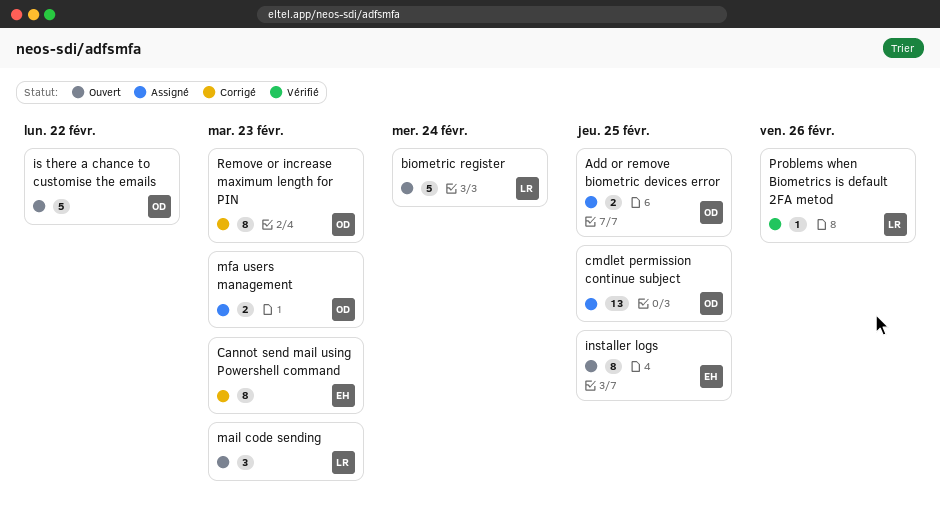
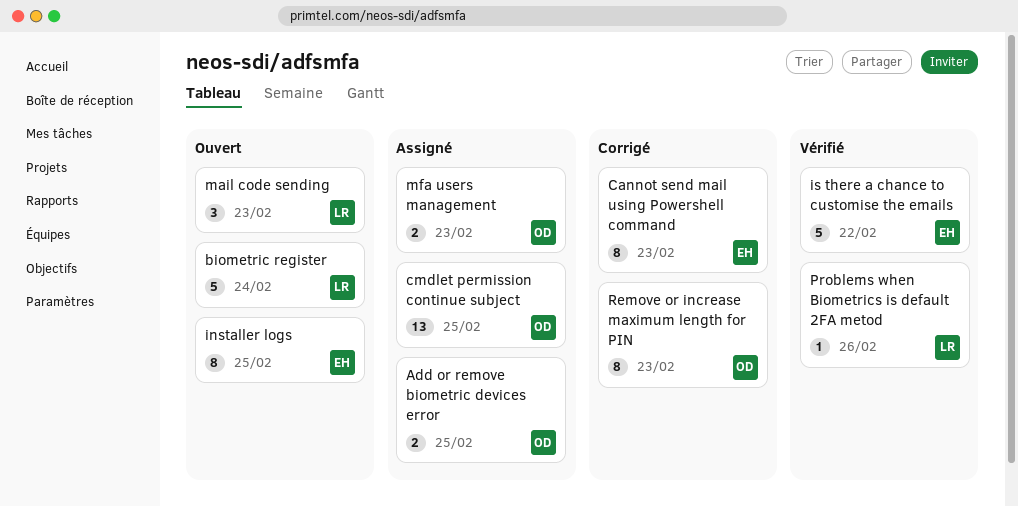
is there a chance to customise the emails, status: Ouvert -> Vérifié
is there a chance to customise the emails, owner: OD -> EH

